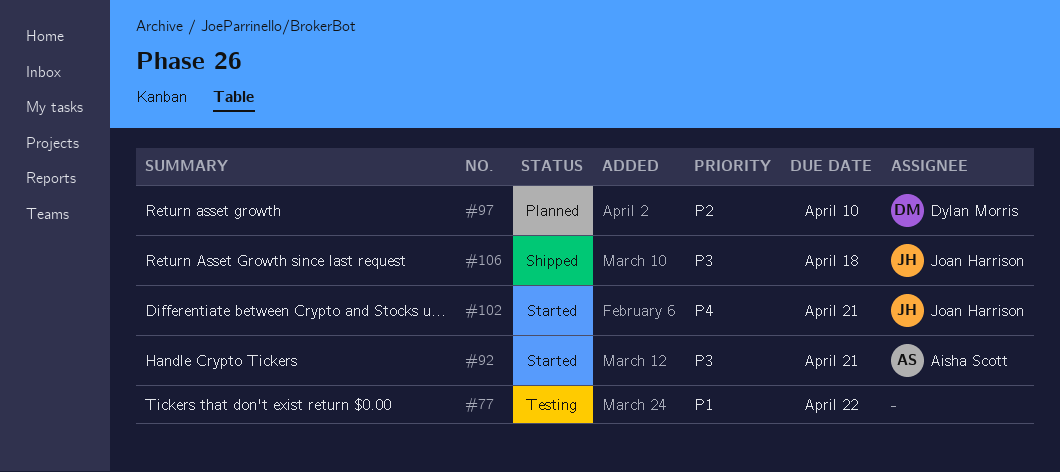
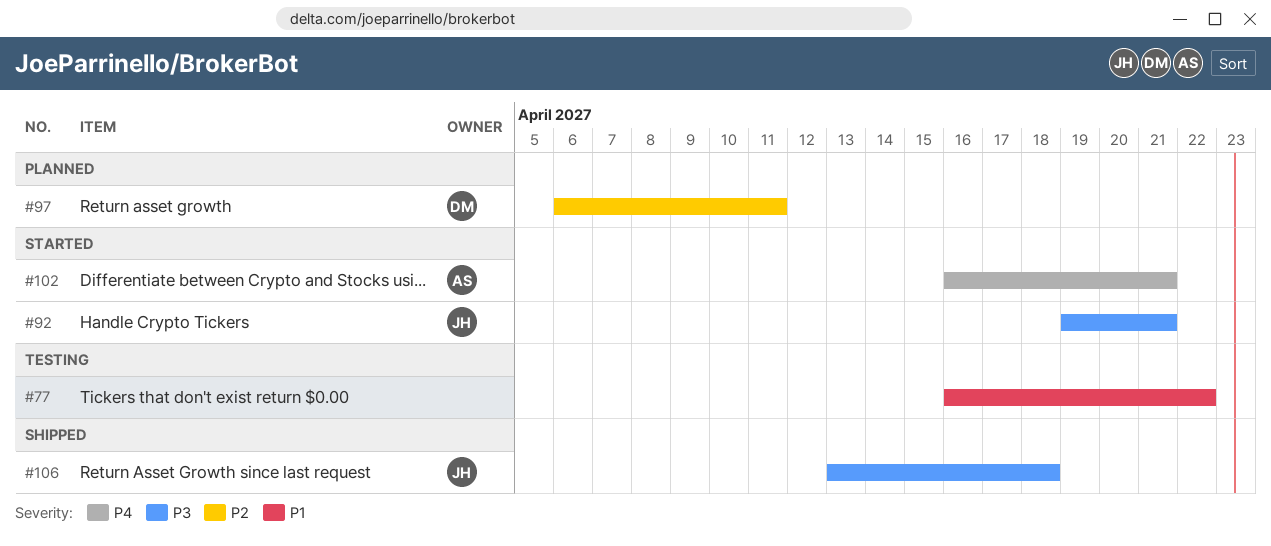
#92, owner: Aisha Scott -> Joan Harrison
#97, due: Apr 10 -> Apr 11
#102, owner: Joan Harrison -> Aisha Scott

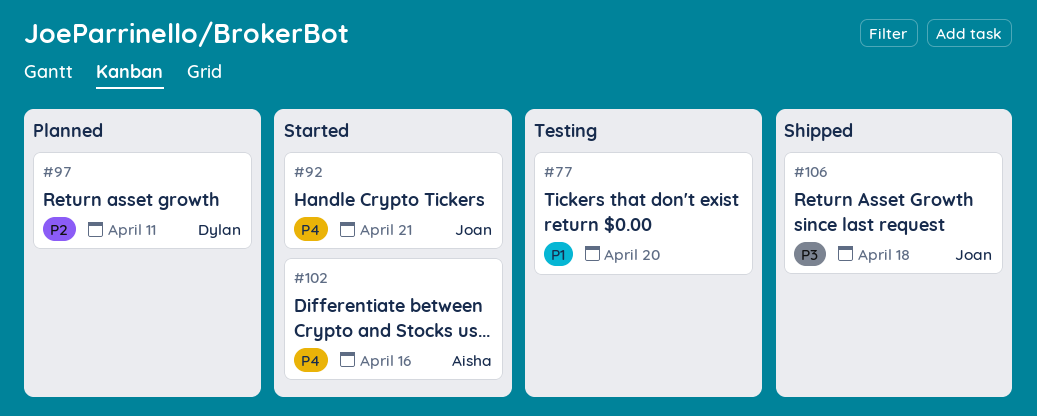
#77, due: Apr 22 -> Apr 20
#92, priority: P3 -> P4
#102, due: Apr 21 -> Apr 16

